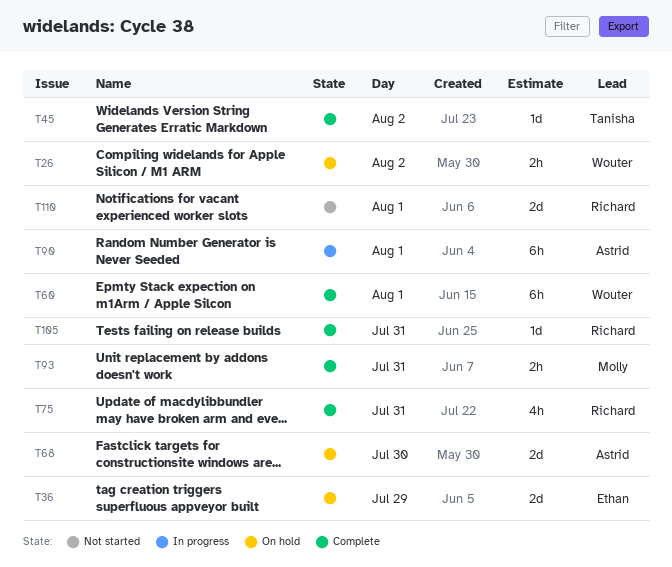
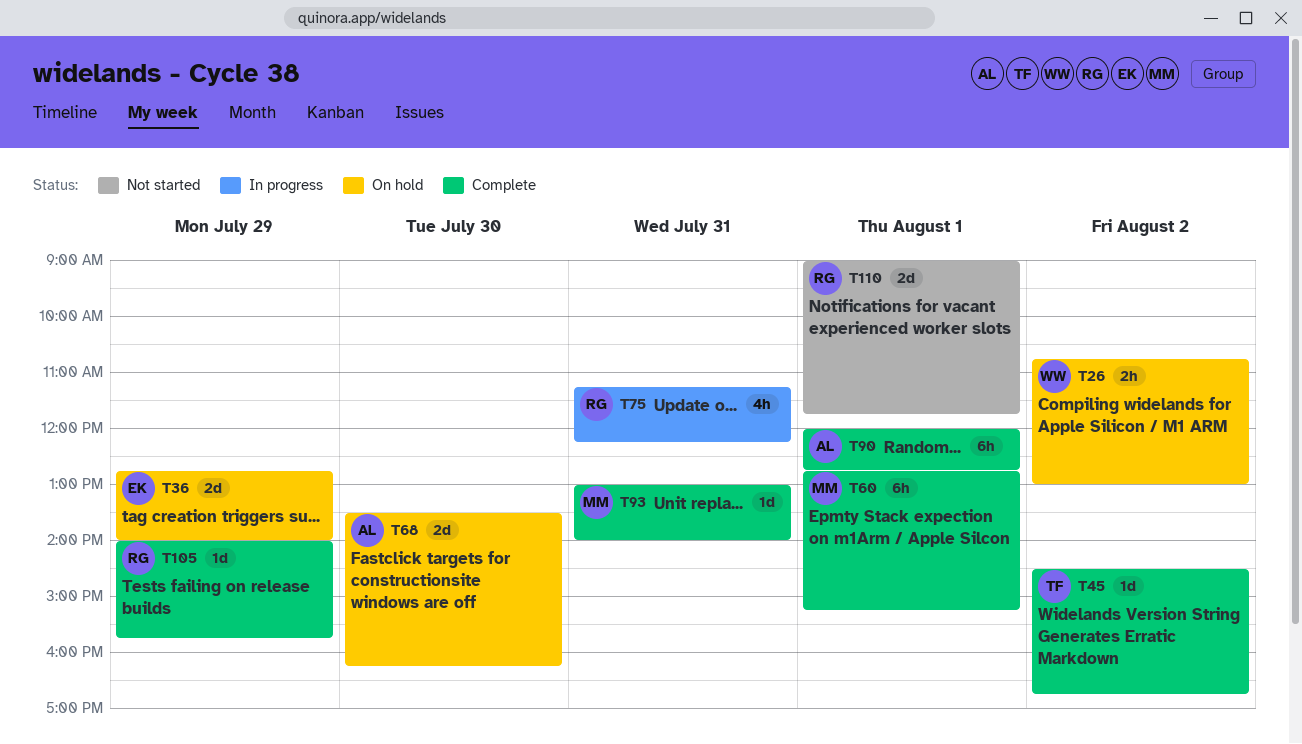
T60, owner: Wouter -> Molly
T75, status: Complete -> In progress
T90, status: In progress -> Complete
T93, estimate: 2h -> 1d
T105, day: Jul 31 -> Jul 29

